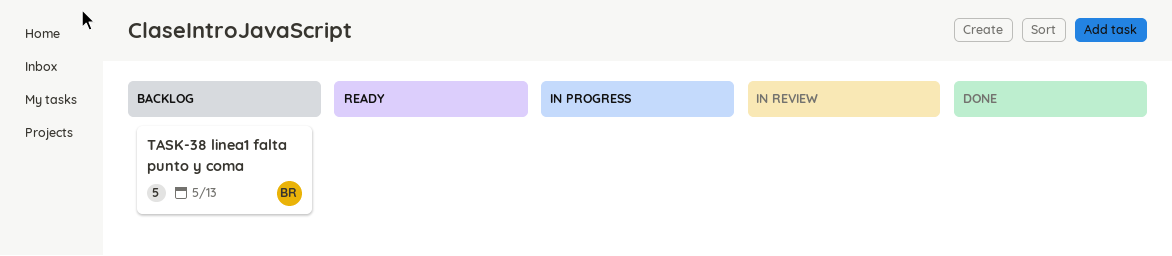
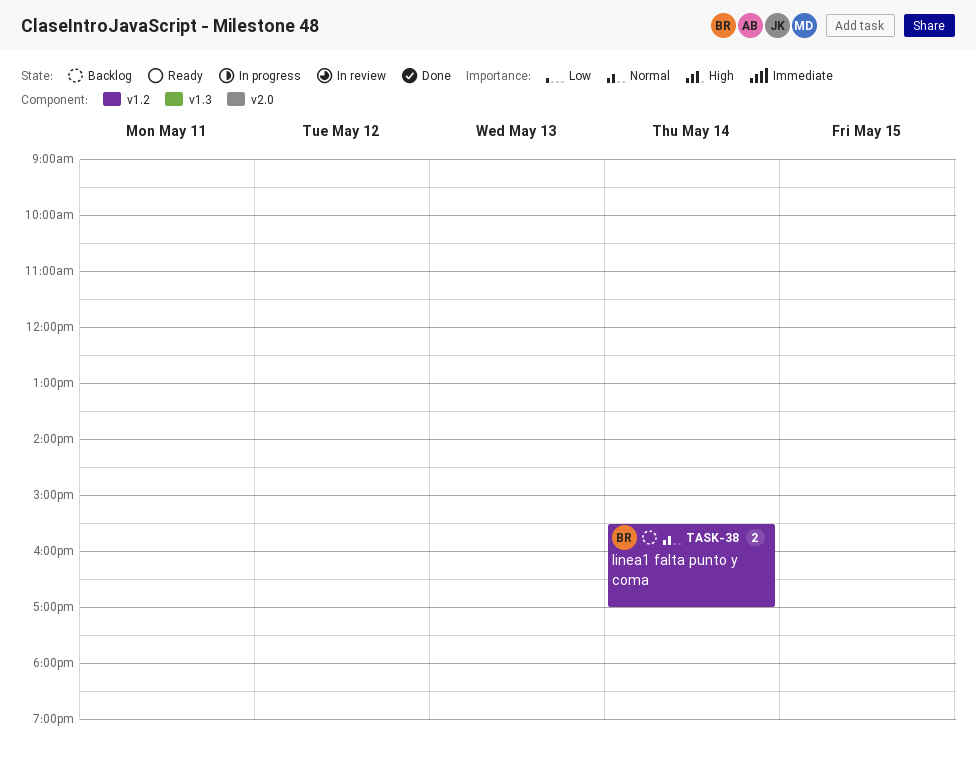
TASK-38, estimate: 5 -> 2
TASK-38, day: May 13 -> May 14

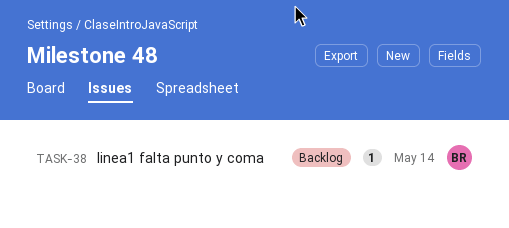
TASK-38, estimate: 2 -> 1

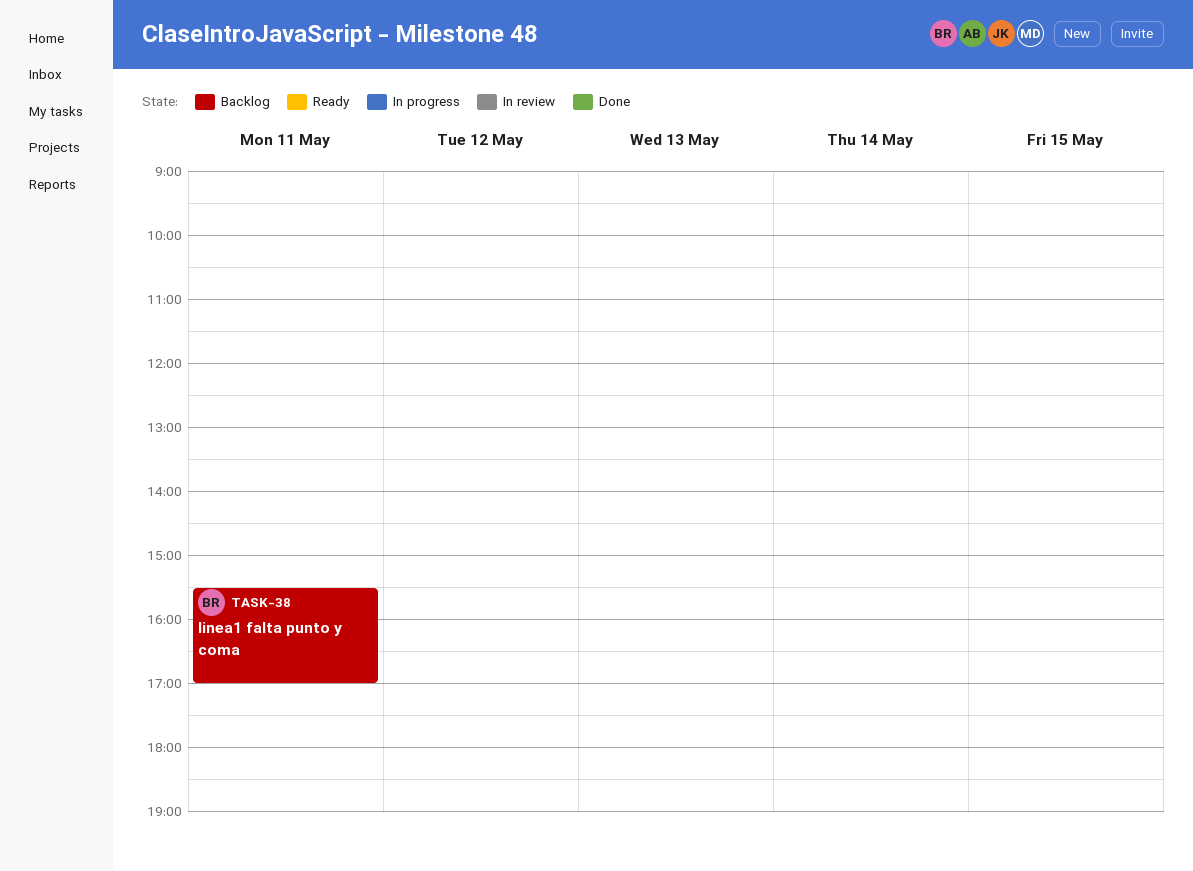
TASK-38, day: May 14 -> May 11

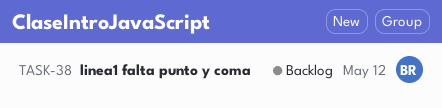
TASK-38, day: May 11 -> May 12

